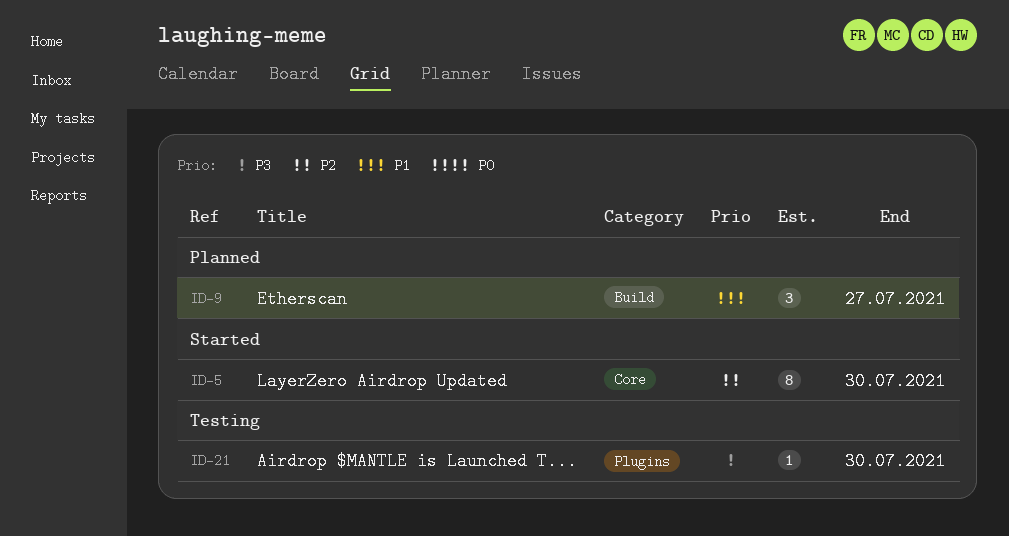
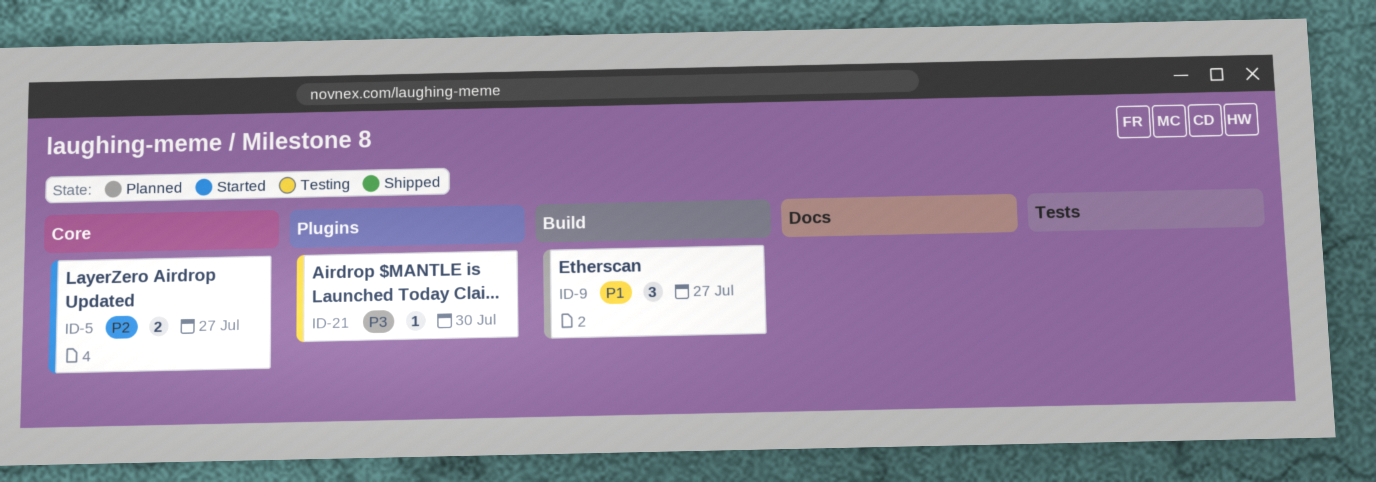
ID-5, estimate: 8 -> 2
ID-5, due: Jul 30 -> Jul 27

